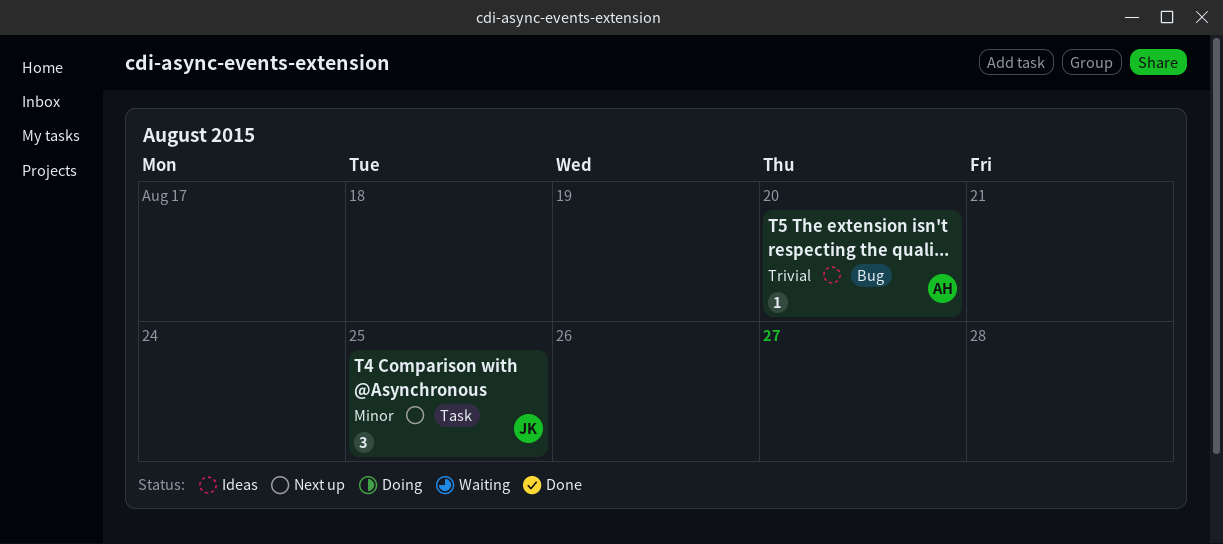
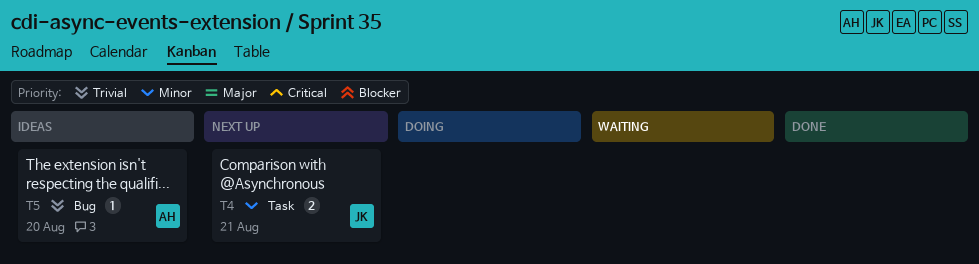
T4, estimate: 3 -> 2
T4, due: Aug 25 -> Aug 21

